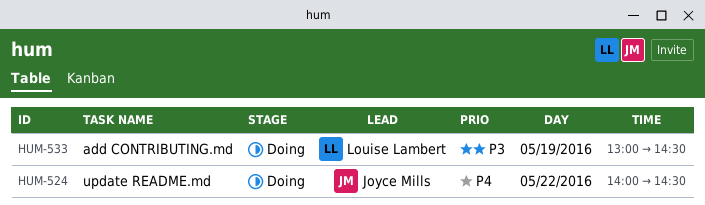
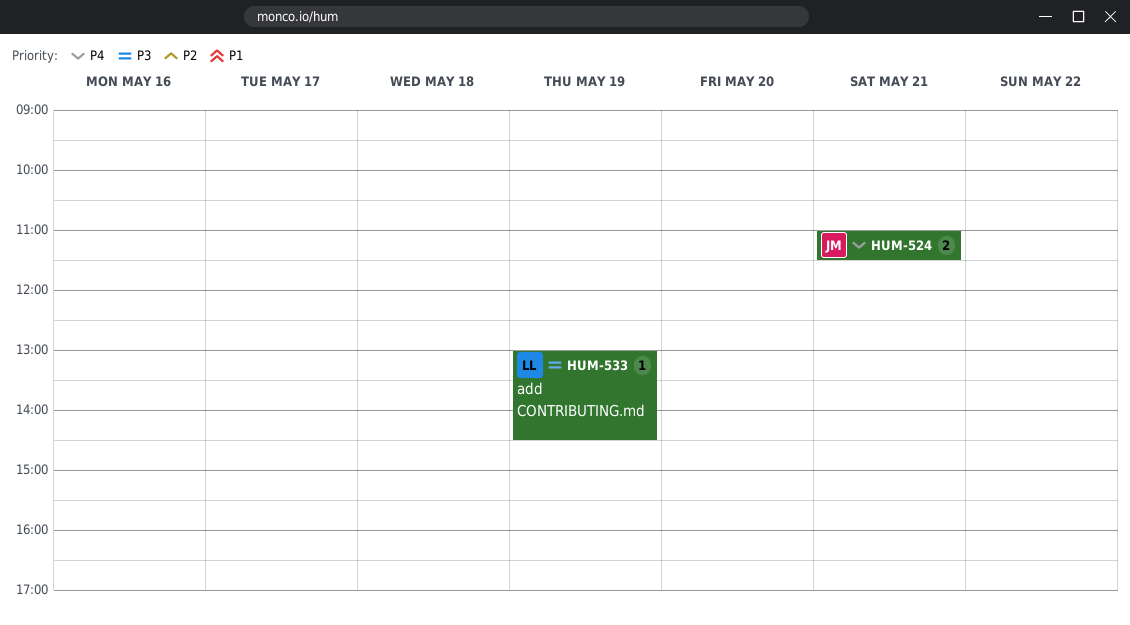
HUM-524, day: May 22 -> May 21
HUM-524, begins: 14:00 -> 11:00
HUM-524, ends: 14:30 -> 11:30

